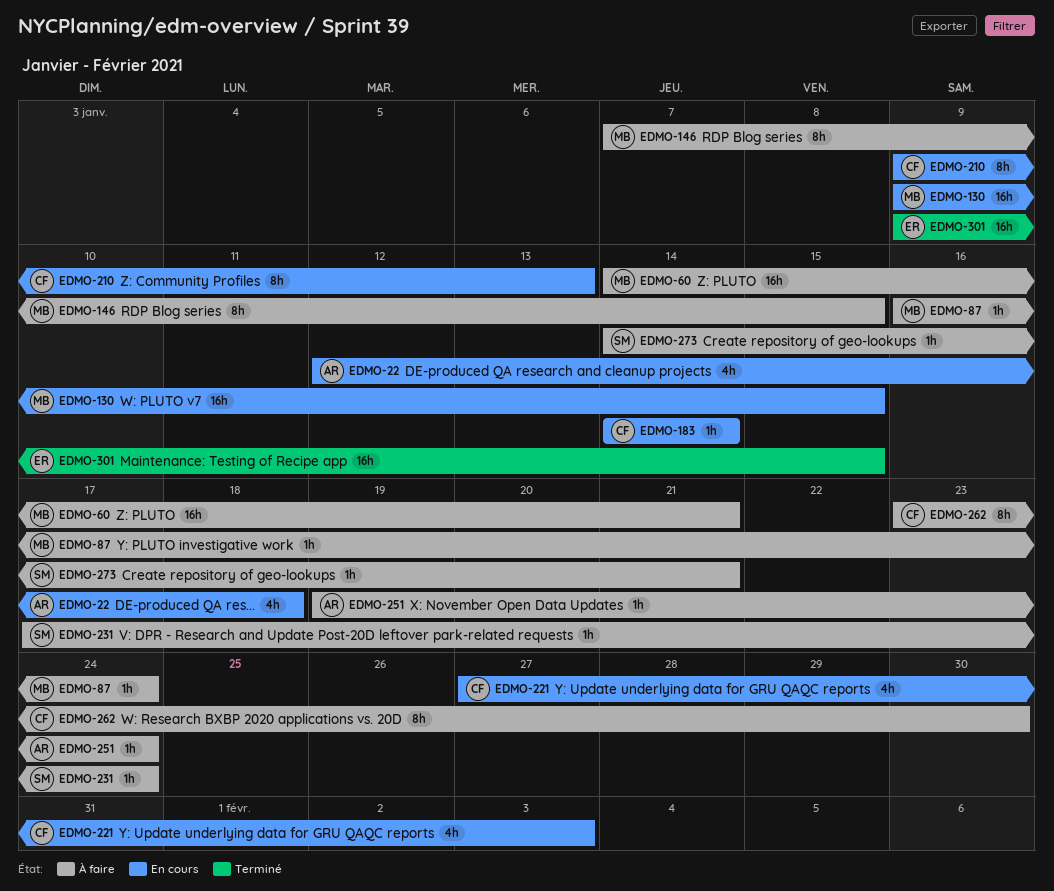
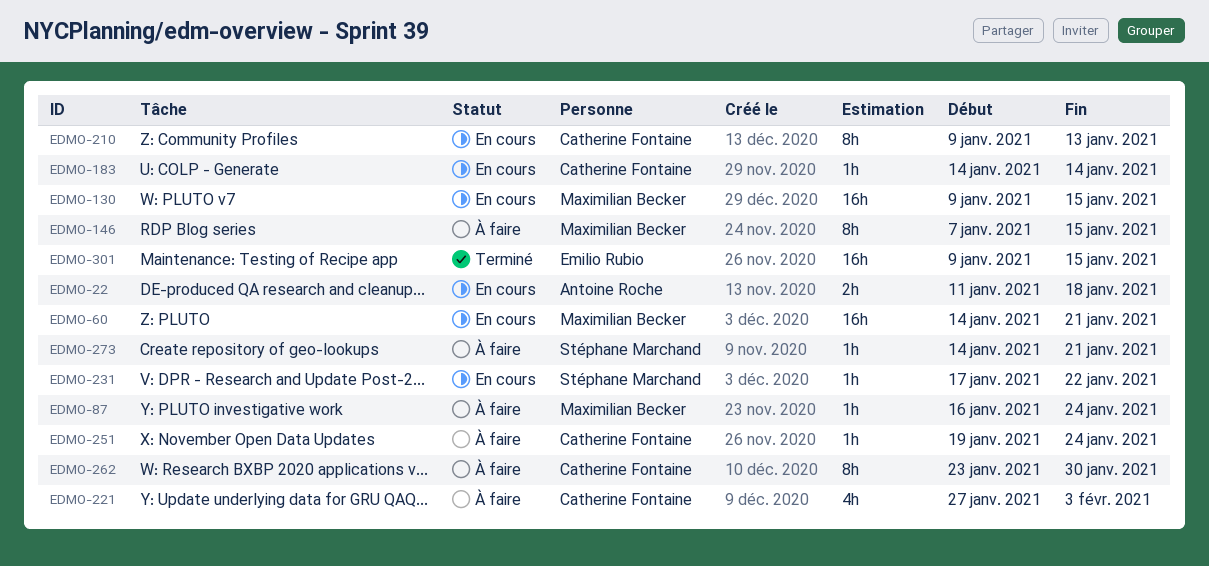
EDMO-22, estimate: 4h -> 2h
EDMO-22, start: Jan 12 -> Jan 11
EDMO-60, status: À faire -> En cours
EDMO-221, status: En cours -> À faire
EDMO-231, status: À faire -> En cours
EDMO-231, due: Jan 24 -> Jan 22
EDMO-251, owner: Antoine Roche -> Catherine Fontaine

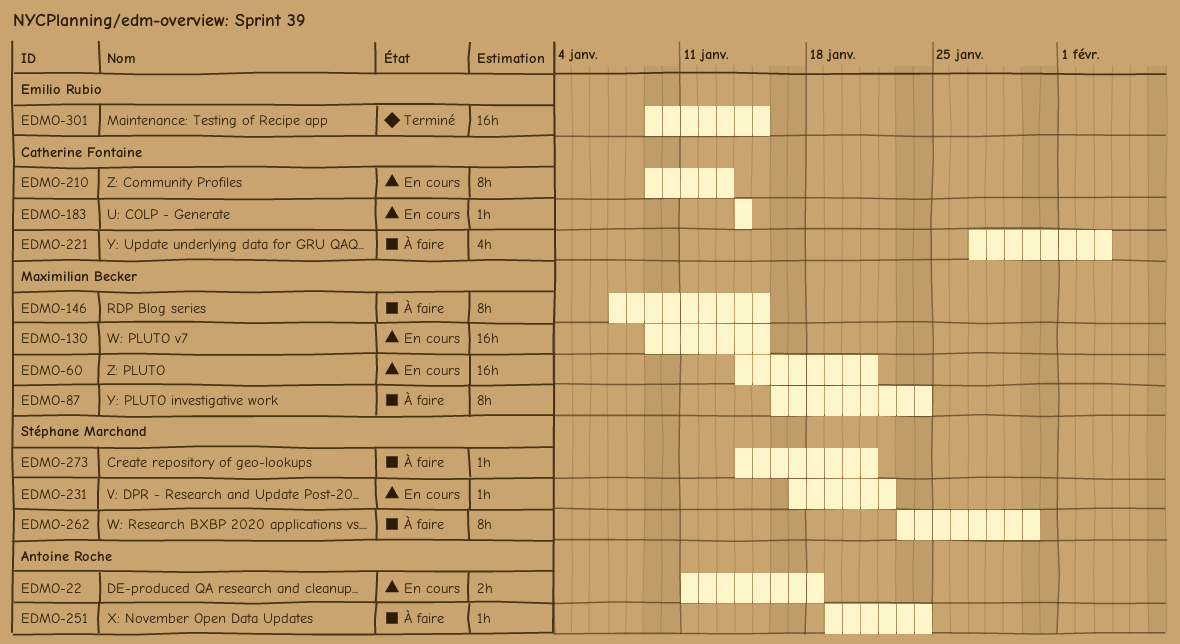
EDMO-87, estimate: 1h -> 8h
EDMO-251, owner: Catherine Fontaine -> Antoine Roche
EDMO-262, owner: Catherine Fontaine -> Stéphane Marchand

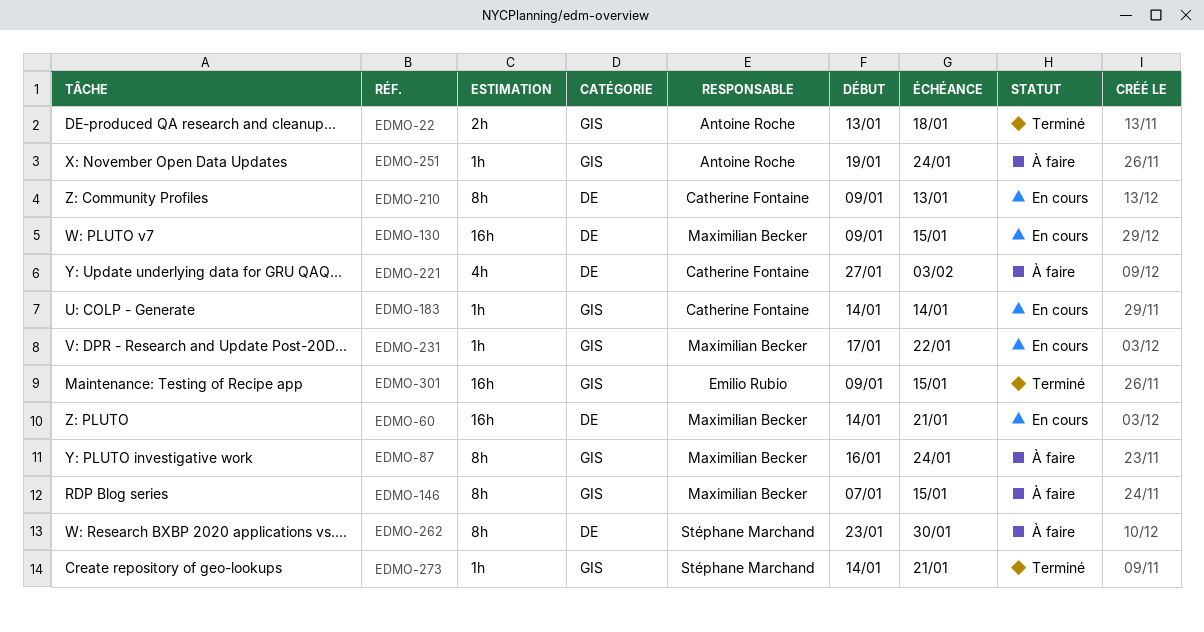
EDMO-22, status: En cours -> Terminé
EDMO-22, start: Jan 11 -> Jan 13
EDMO-231, owner: Stéphane Marchand -> Maximilian Becker
EDMO-273, status: À faire -> Terminé

